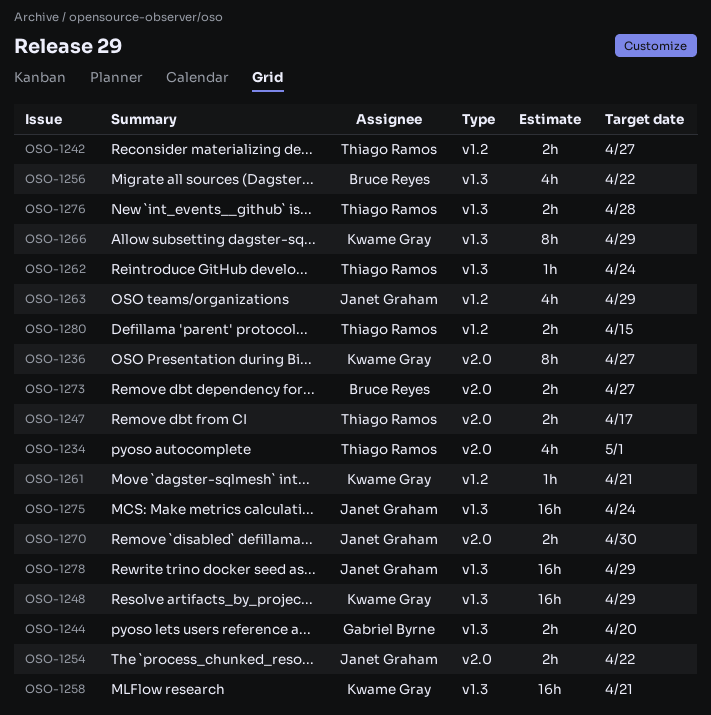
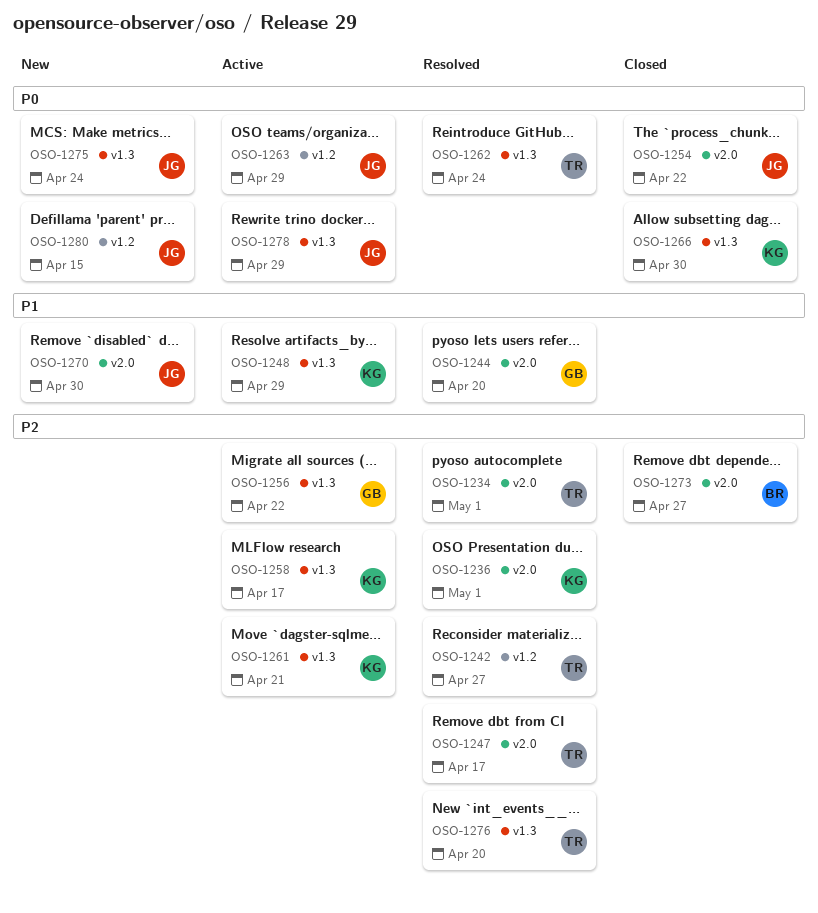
OSO-1236, due: Apr 27 -> May 1
OSO-1244, label: v1.3 -> v2.0
OSO-1256, owner: Bruce Reyes -> Gabriel Byrne
OSO-1258, due: Apr 21 -> Apr 17
OSO-1261, label: v1.2 -> v1.3
OSO-1266, due: Apr 29 -> Apr 30
OSO-1276, due: Apr 28 -> Apr 20
OSO-1280, owner: Thiago Ramos -> Janet Graham

